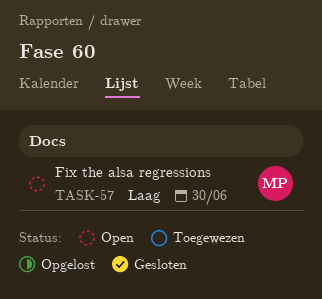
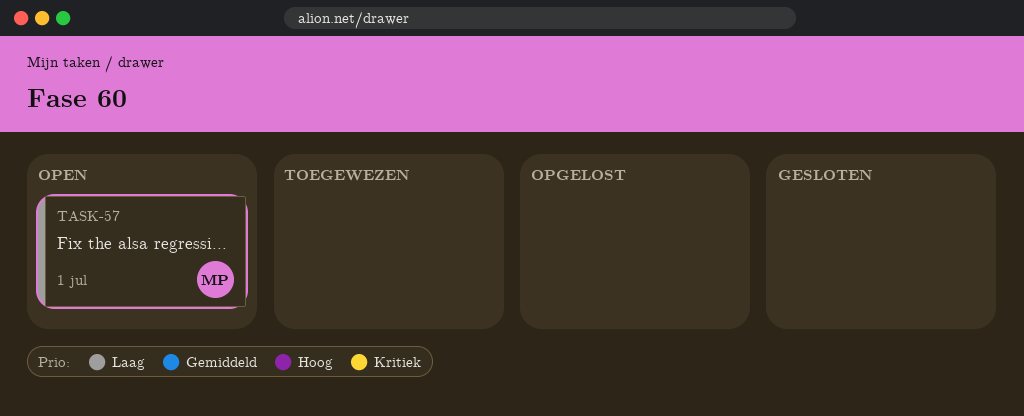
TASK-57, due: Jun 30 -> Jul 1

